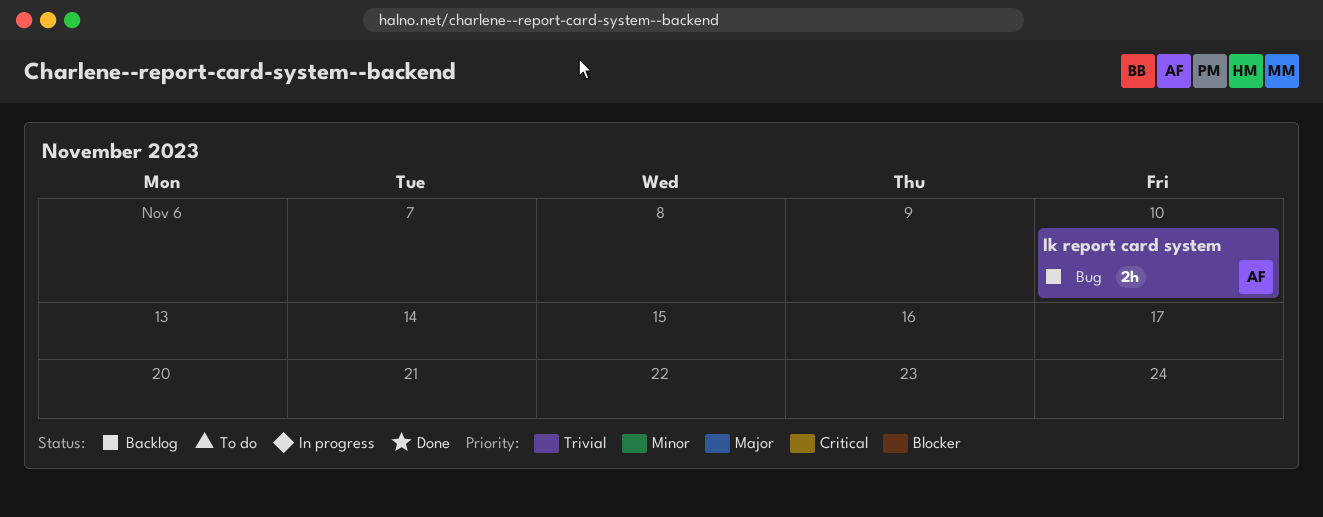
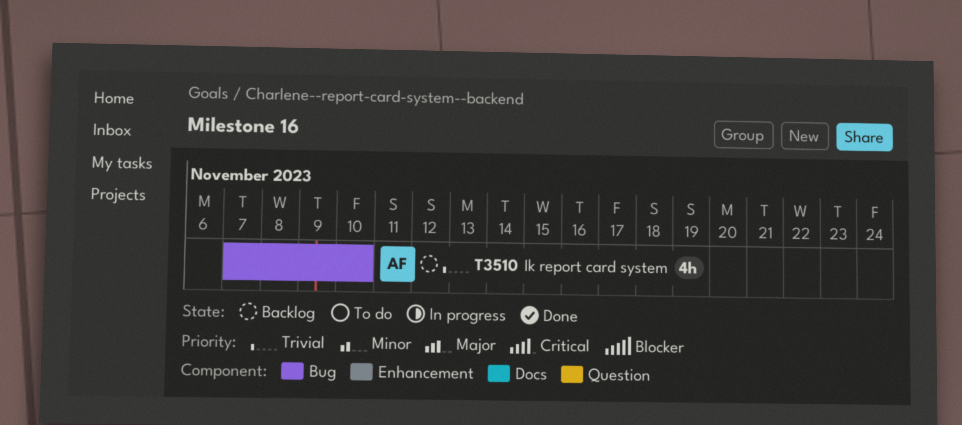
Ik report card system, estimate: 2h -> 4h

